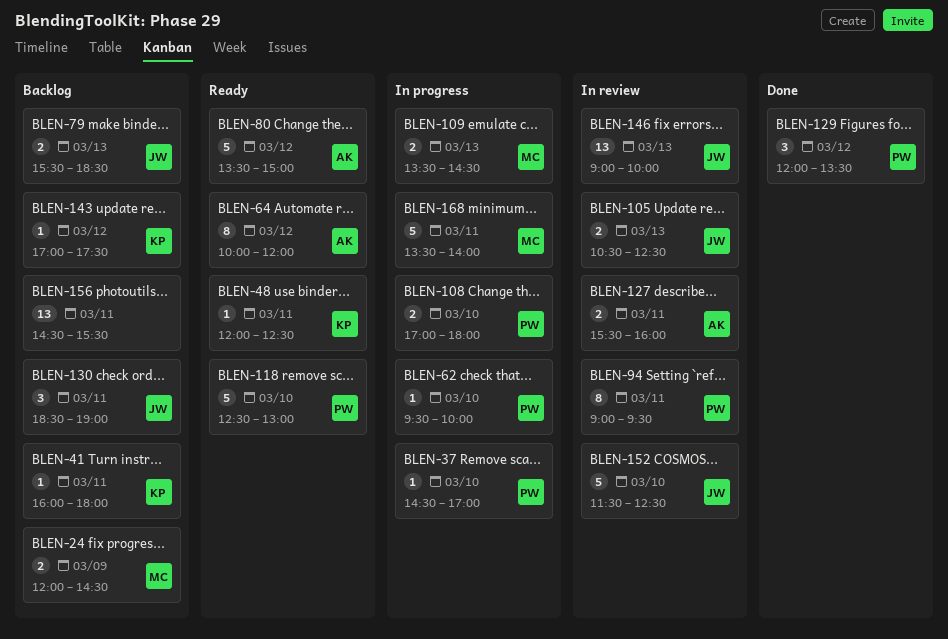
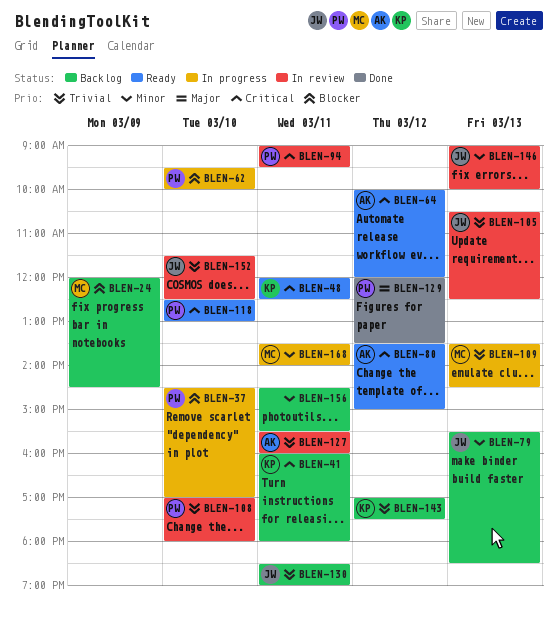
BLEN-108, status: In progress -> In review

